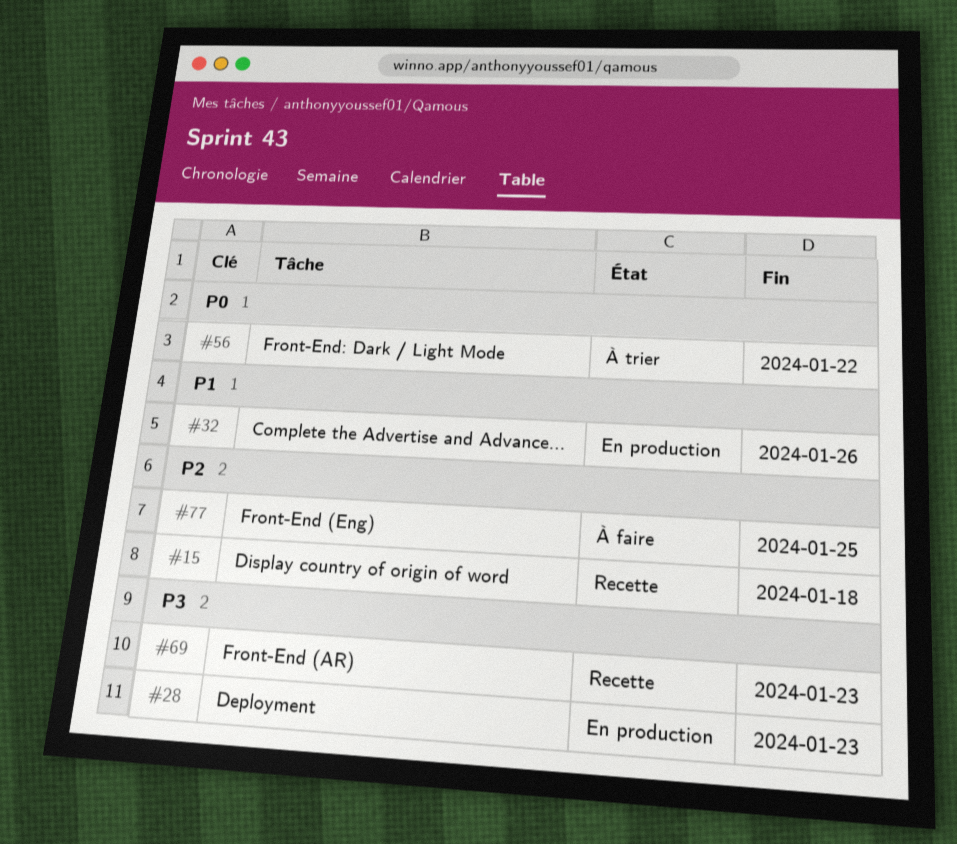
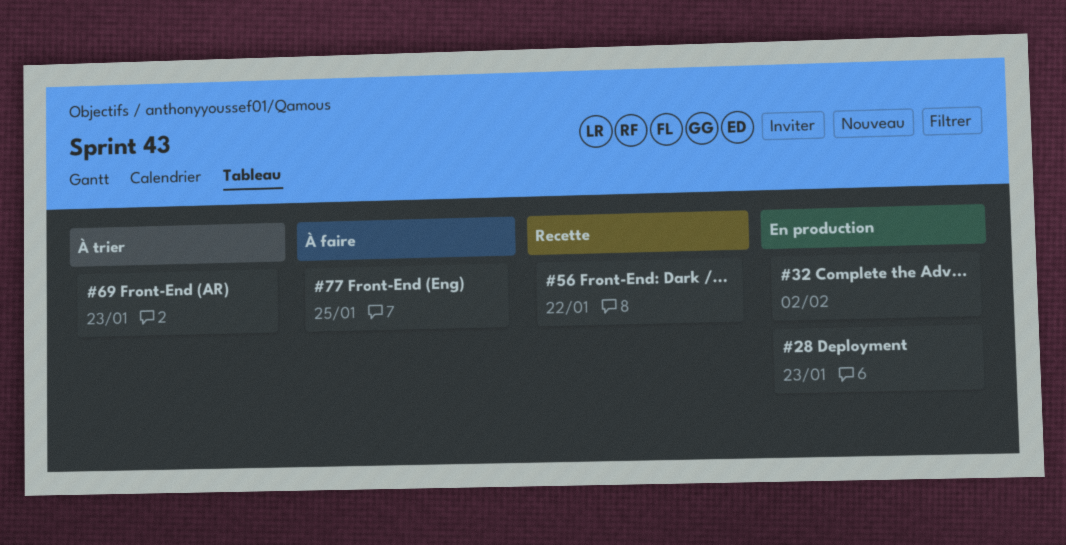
#15: present -> none
#32, due: Jan 26 -> Feb 2
#56, status: À trier -> Recette
#69, status: Recette -> À trier

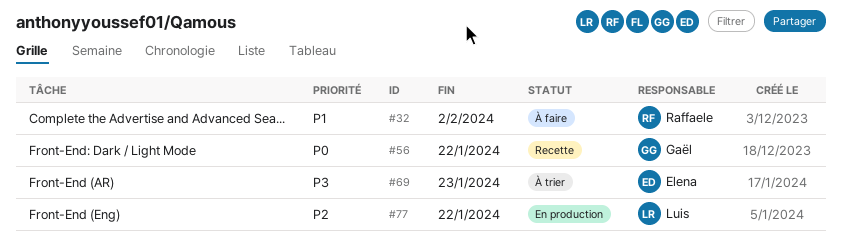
#28: present -> none
#32, status: En production -> À faire
#77, status: À faire -> En production
#77, due: Jan 25 -> Jan 22

